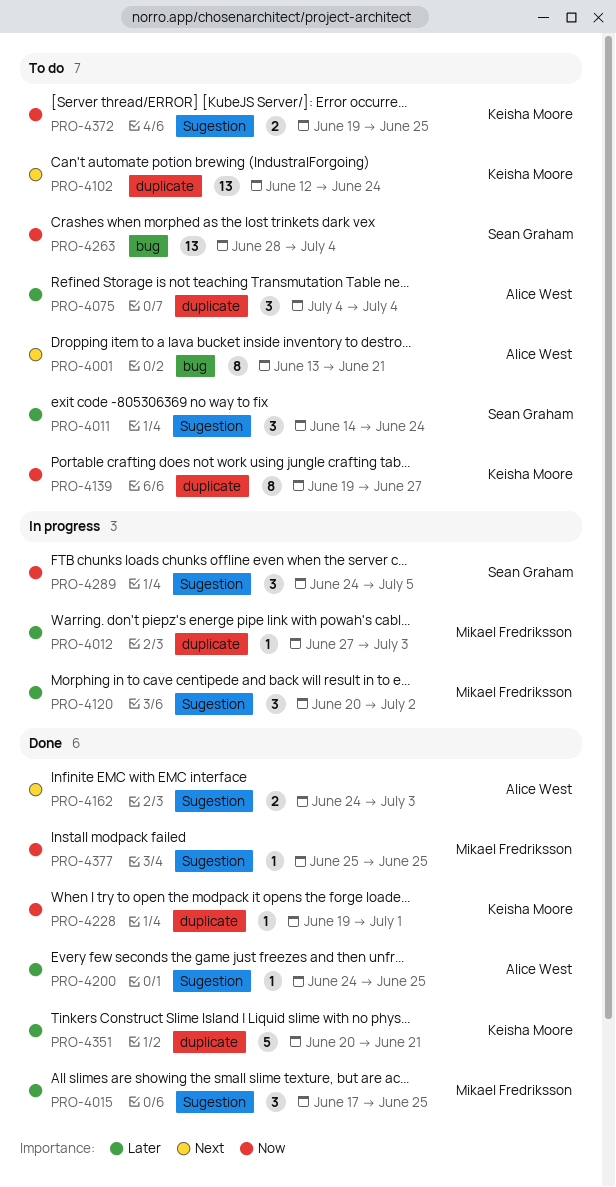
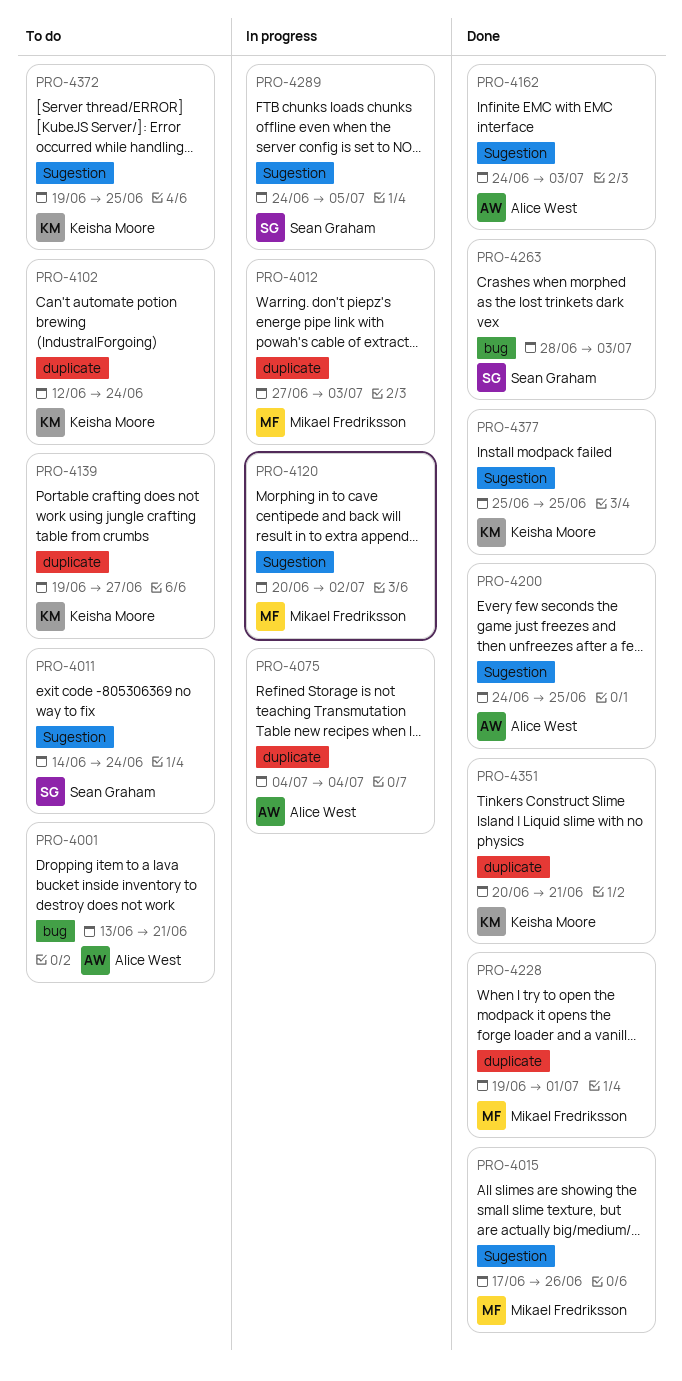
PRO-4015, due: Jun 25 -> Jun 26
PRO-4075, status: To do -> In progress
PRO-4228, owner: Keisha Moore -> Mikael Fredriksson
PRO-4263, status: To do -> Done
PRO-4263, due: Jul 4 -> Jul 3
PRO-4377, owner: Mikael Fredriksson -> Keisha Moore

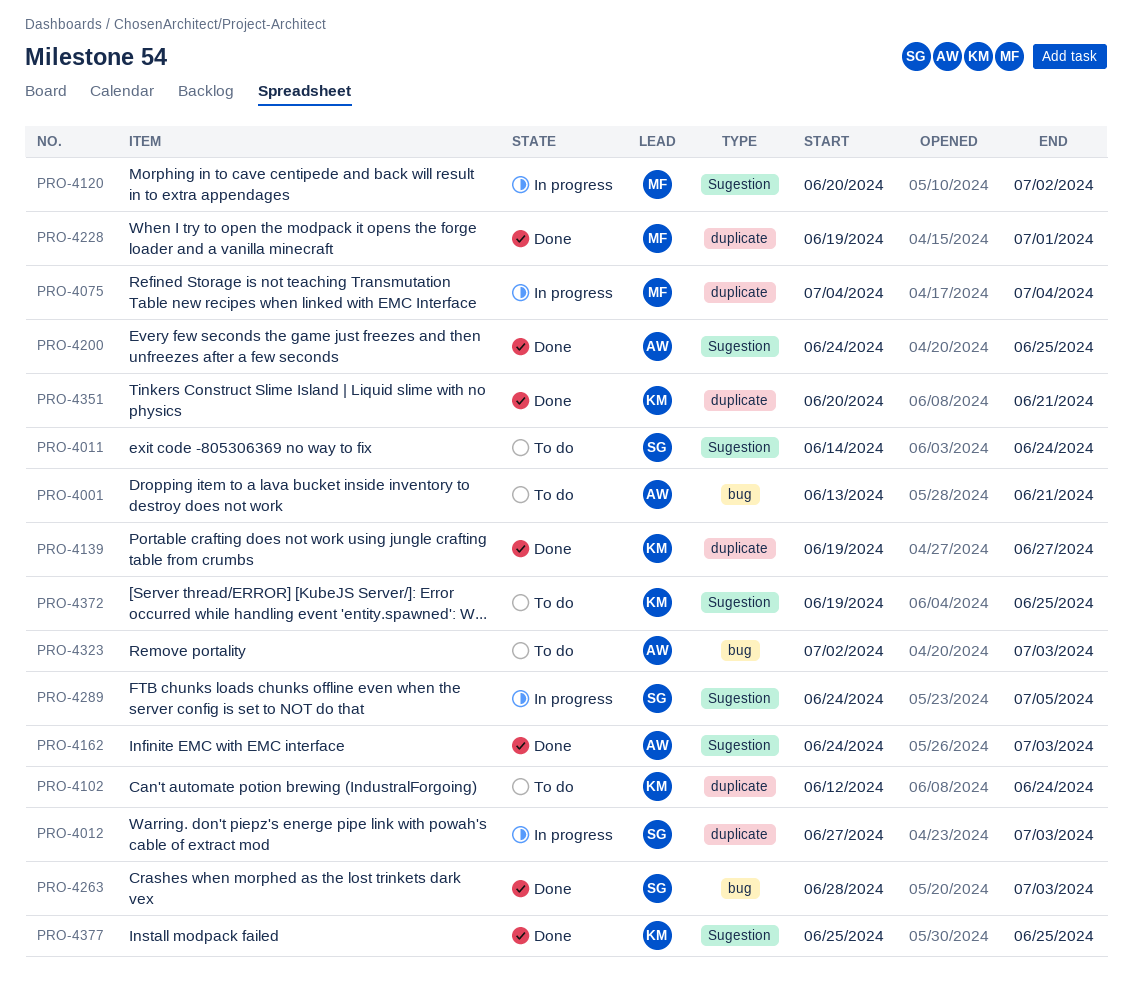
PRO-4012, owner: Mikael Fredriksson -> Sean Graham
PRO-4015: present -> none
PRO-4075, owner: Alice West -> Mikael Fredriksson
PRO-4139, status: To do -> Done
PRO-4323: none -> present

